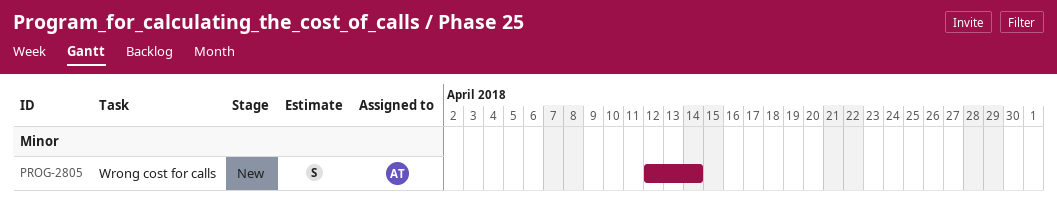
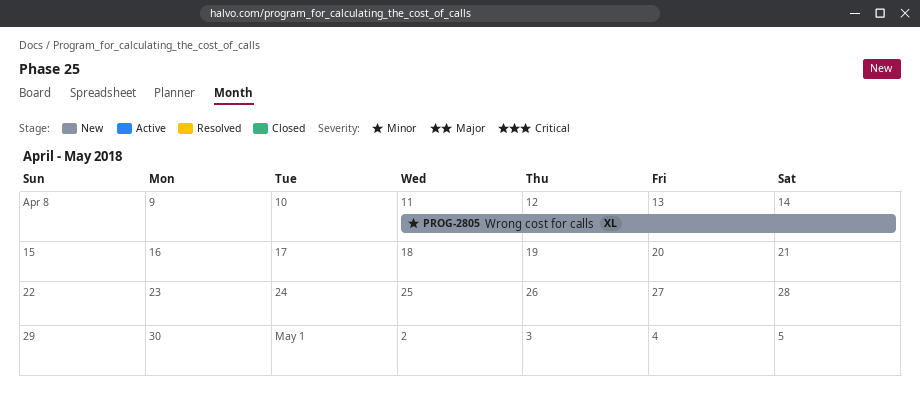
PROG-2805, estimate: S -> XL
PROG-2805, start: Apr 12 -> Apr 11

